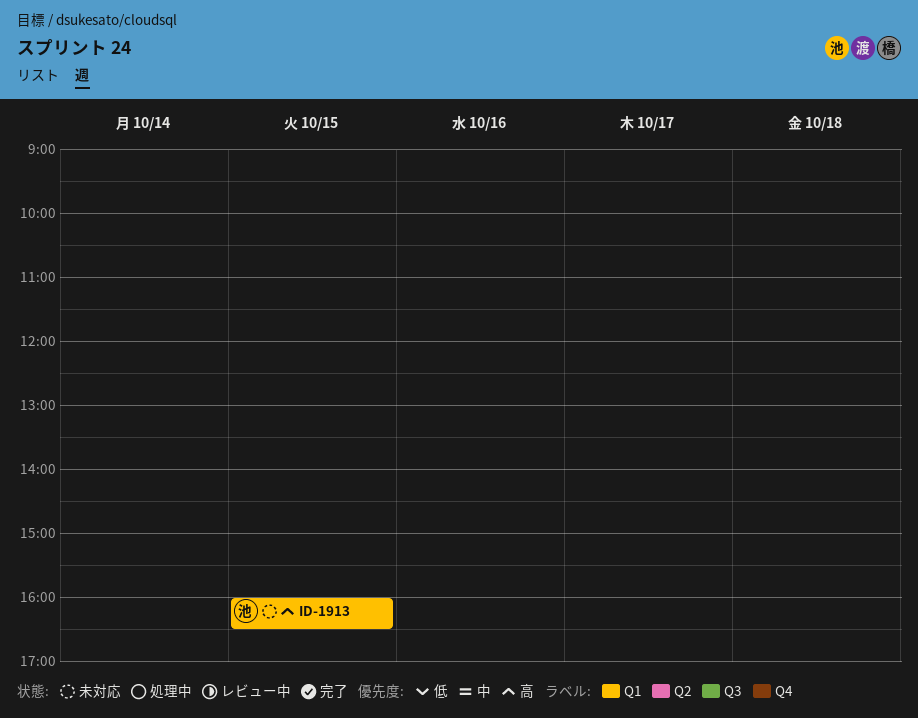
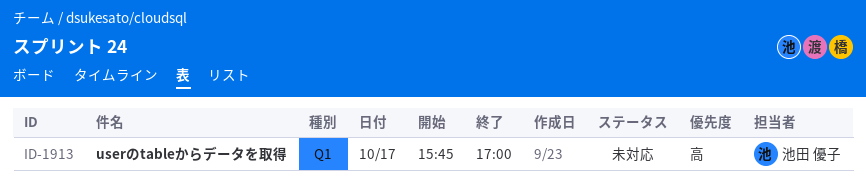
ID-1913, day: Oct 15 -> Oct 17
ID-1913, begins: 16:00 -> 15:45
ID-1913, ends: 16:30 -> 17:00

